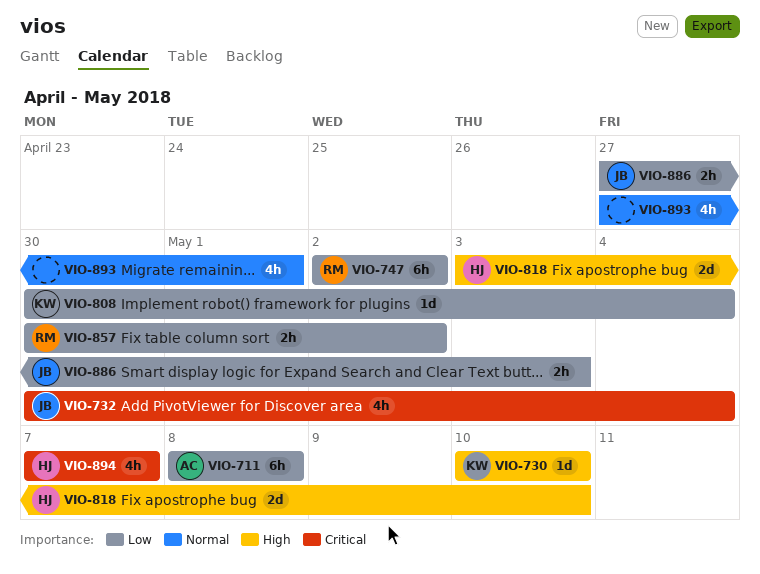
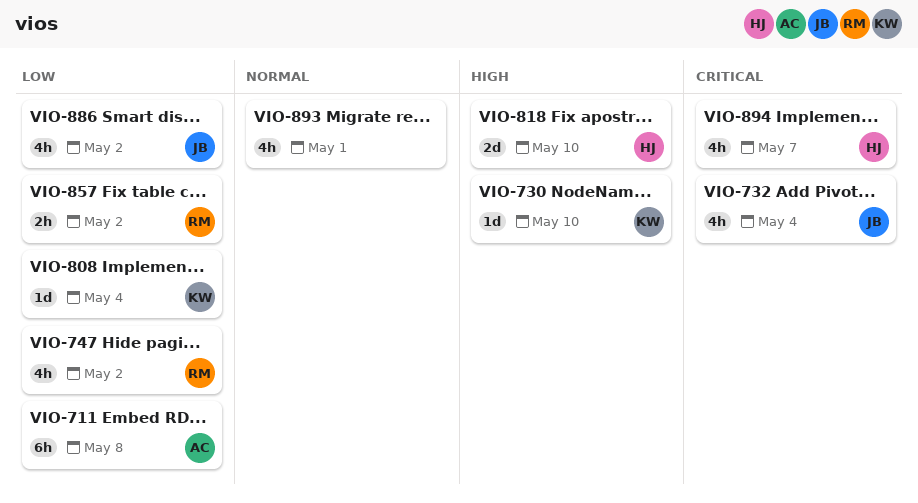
VIO-747, estimate: 6h -> 4h
VIO-886, estimate: 2h -> 4h
VIO-886, due: May 3 -> May 2

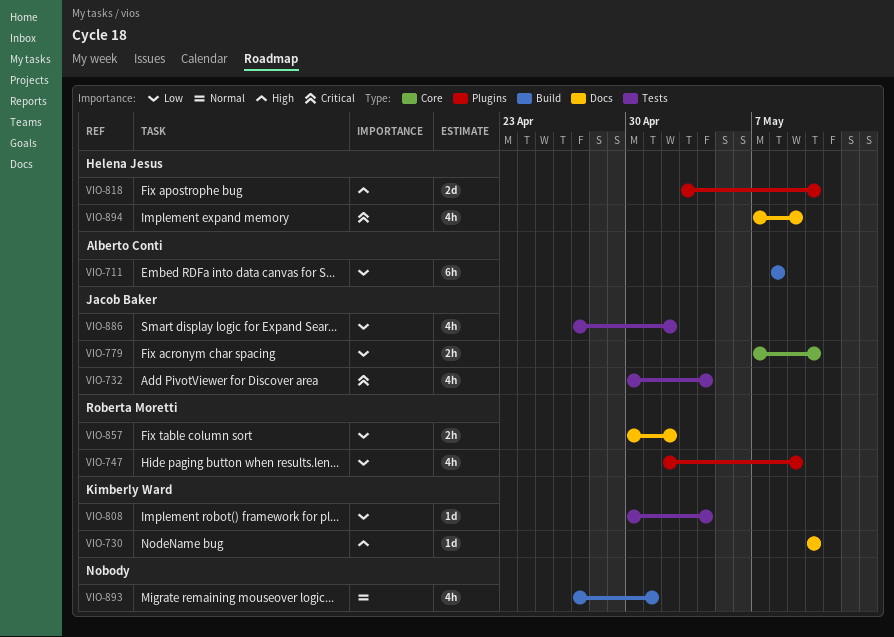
VIO-747, due: May 2 -> May 9
VIO-779: none -> present
VIO-894, due: May 7 -> May 9

